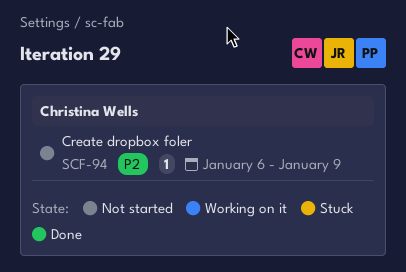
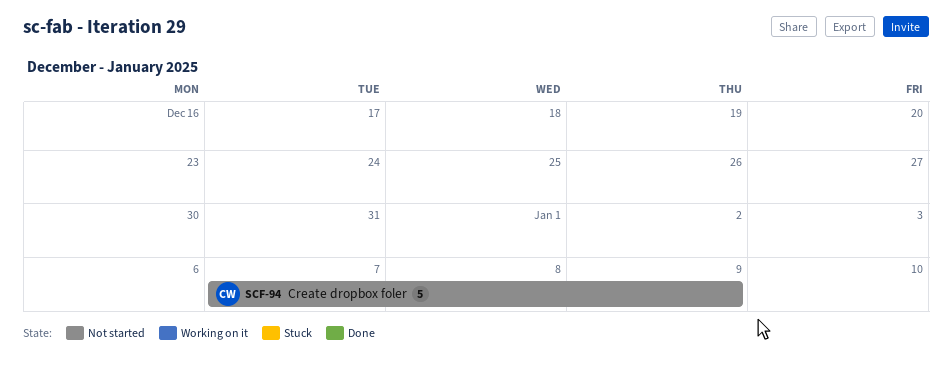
SCF-94, estimate: 1 -> 5
SCF-94, start: Jan 6 -> Jan 7

